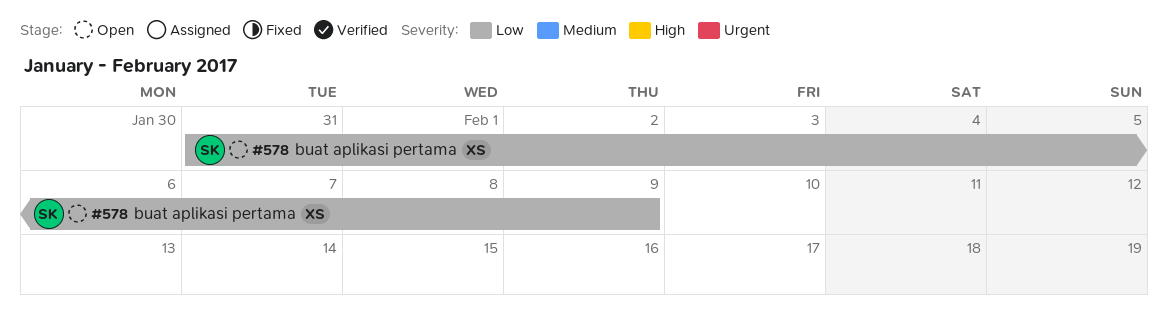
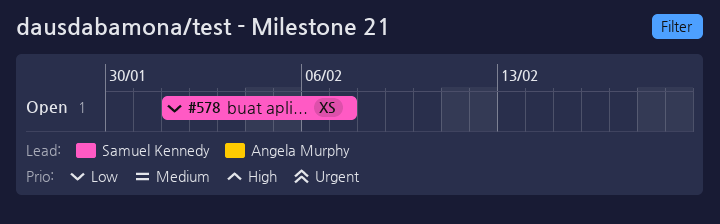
#578, start: Jan 31 -> Feb 1
#578, due: Feb 9 -> Feb 7

